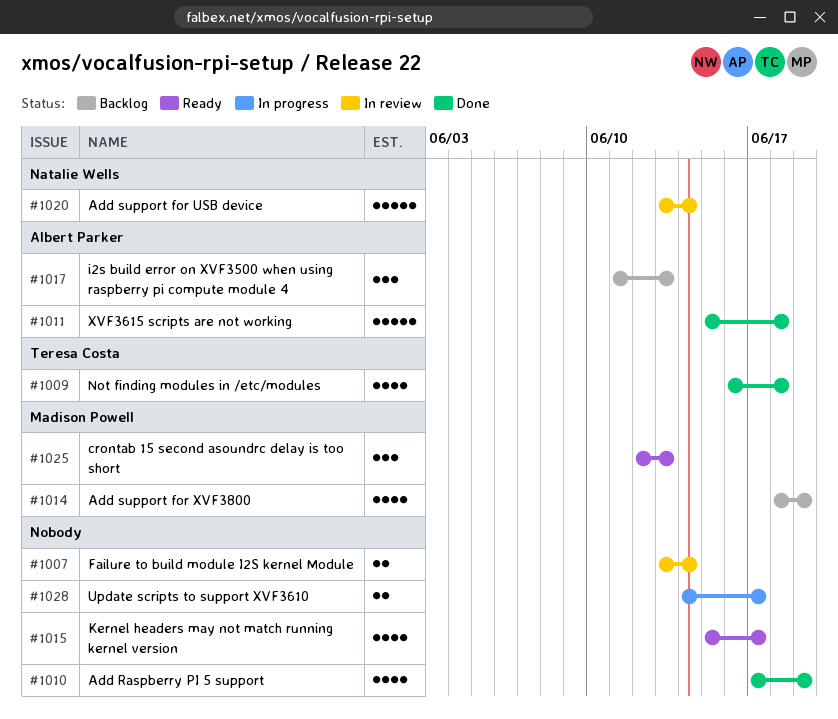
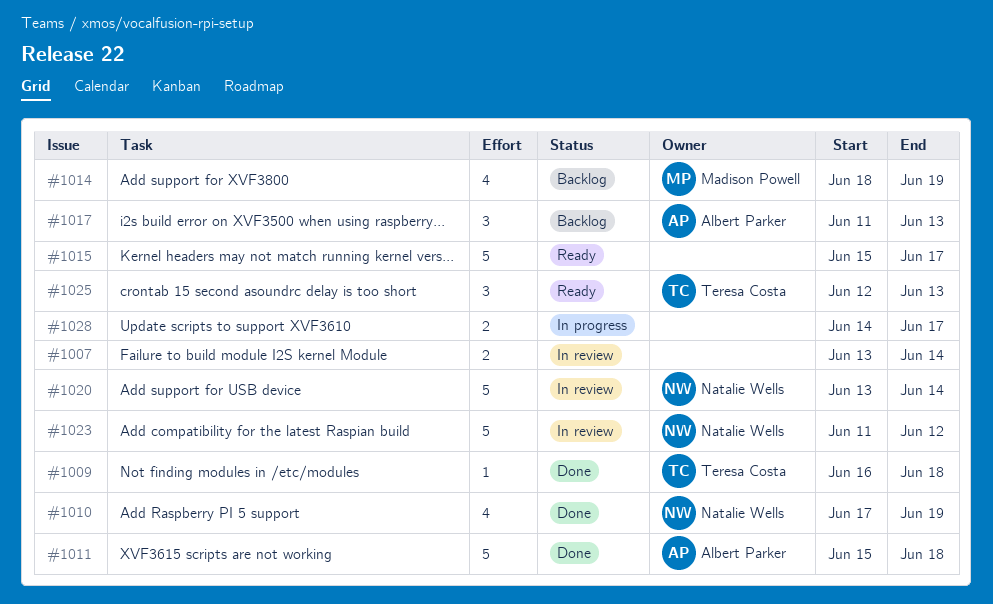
#1009, estimate: 4 -> 1
#1010, owner: none -> Natalie Wells
#1015, estimate: 4 -> 5
#1023: none -> present
#1025, owner: Madison Powell -> Teresa Costa

